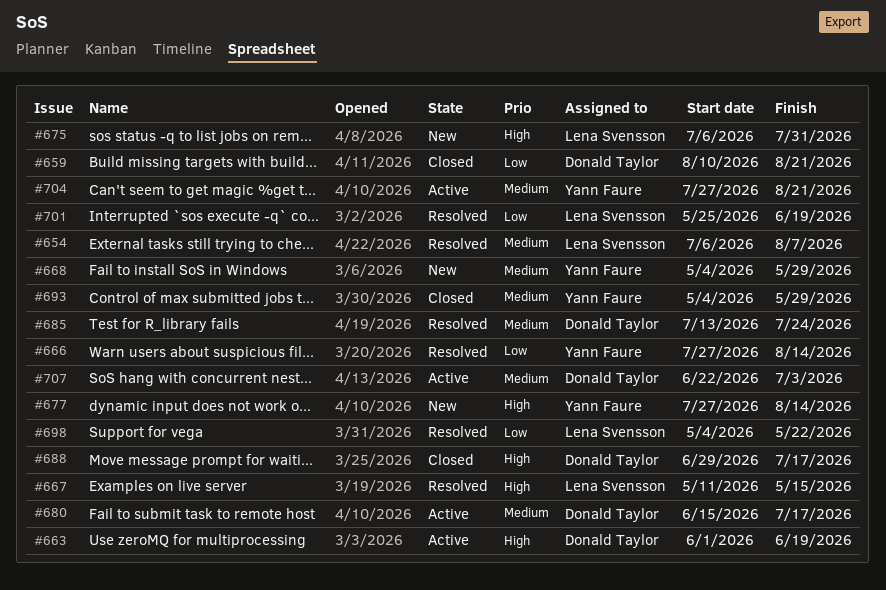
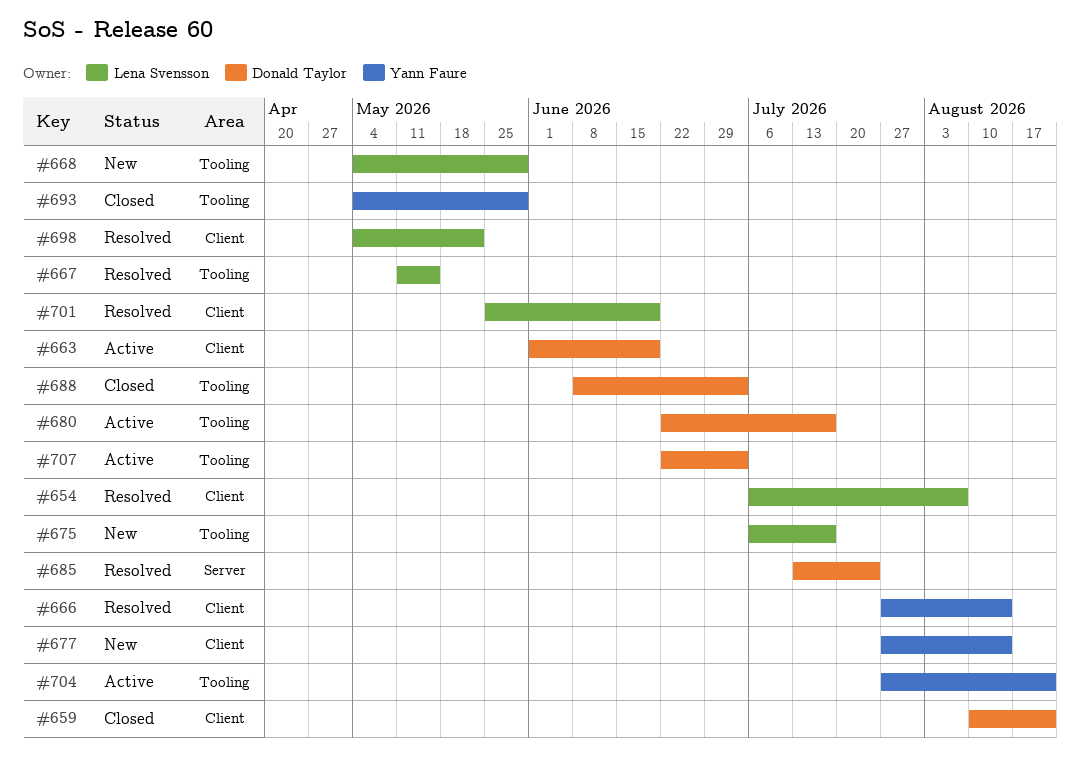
#668, owner: Yann Faure -> Lena Svensson
#675, due: Jul 31 -> Jul 17
#680, start: Jun 15 -> Jun 22
#688, start: Jun 29 -> Jun 8
#688, due: Jul 17 -> Jul 3

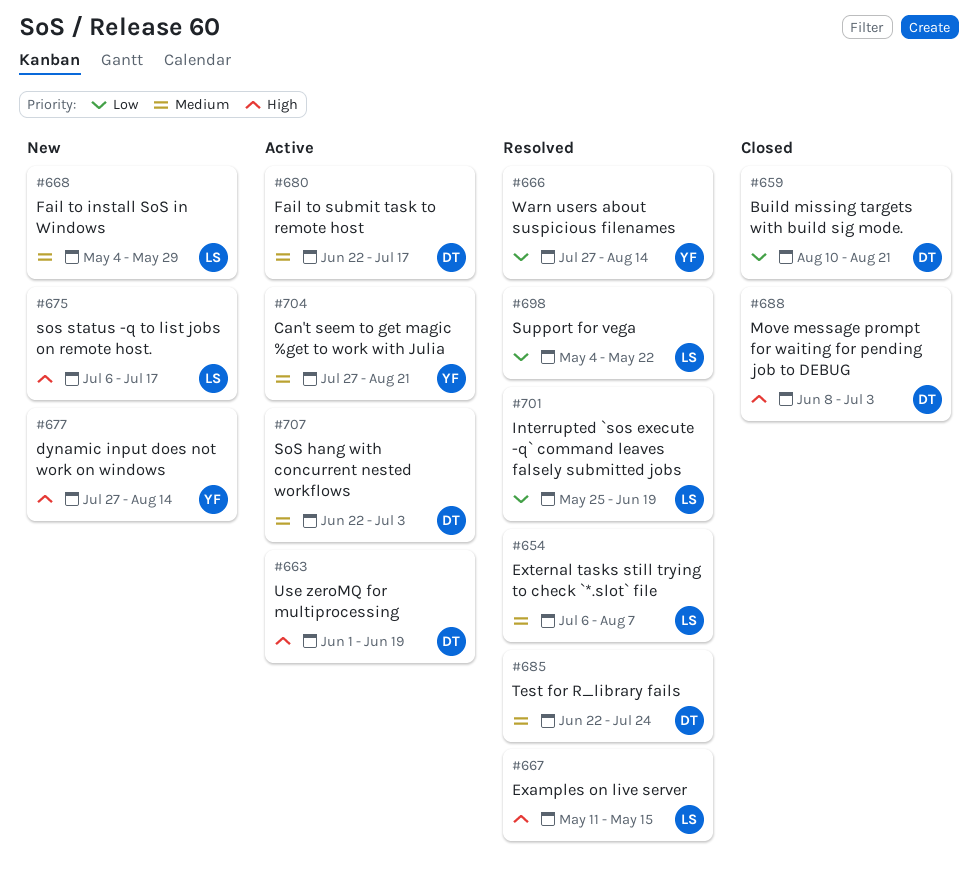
#685, start: Jul 13 -> Jun 22
#693: present -> none

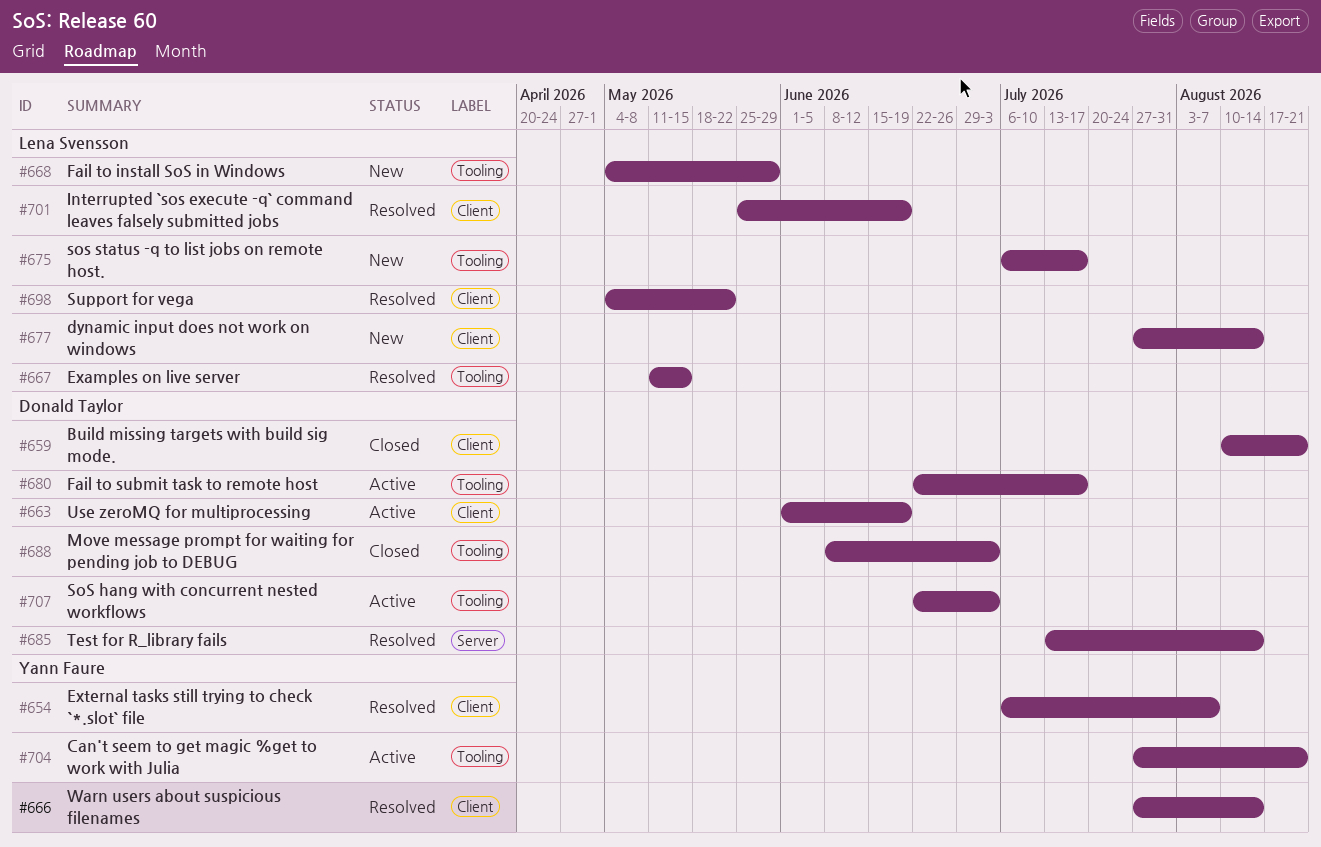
#654, owner: Lena Svensson -> Yann Faure
#677, owner: Yann Faure -> Lena Svensson
#685, start: Jun 22 -> Jul 13
#685, due: Jul 24 -> Aug 14

